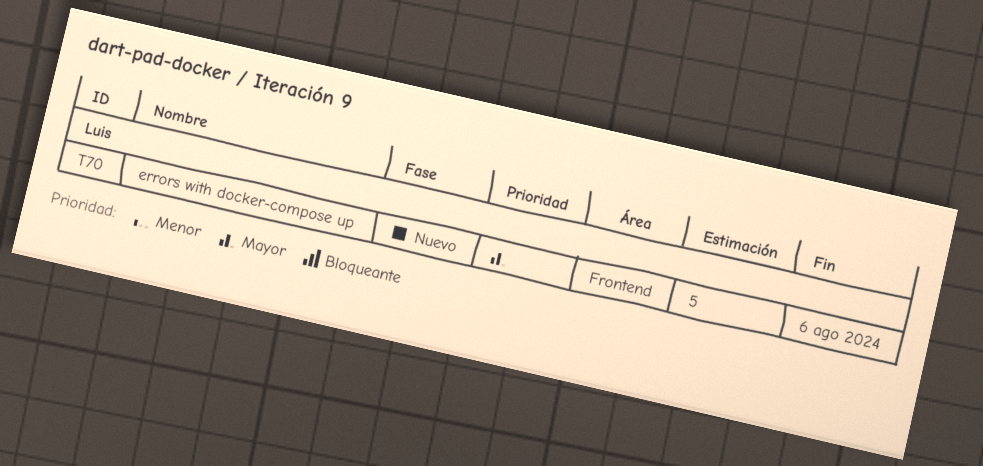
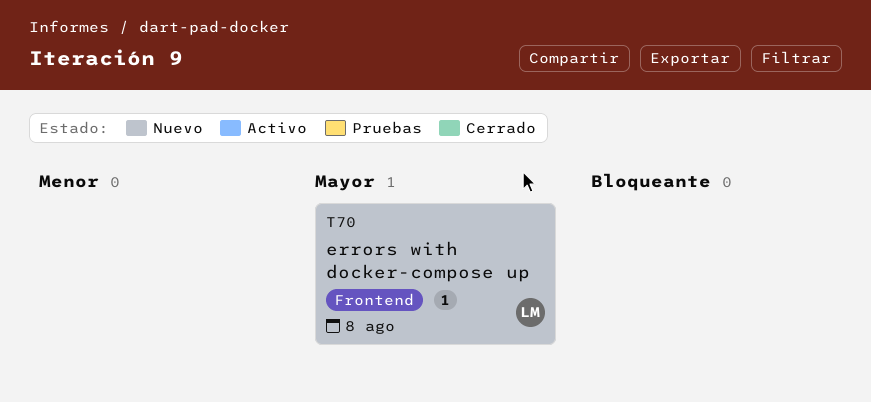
T70, estimate: 5 -> 1
T70, due: Aug 6 -> Aug 8

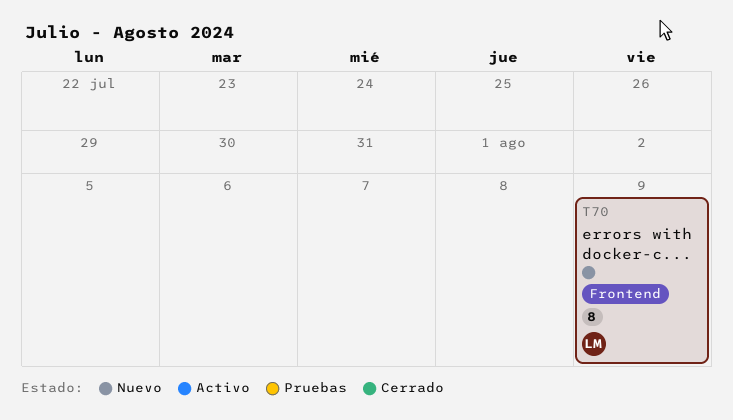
T70, estimate: 1 -> 8
T70, due: Aug 8 -> Aug 9

